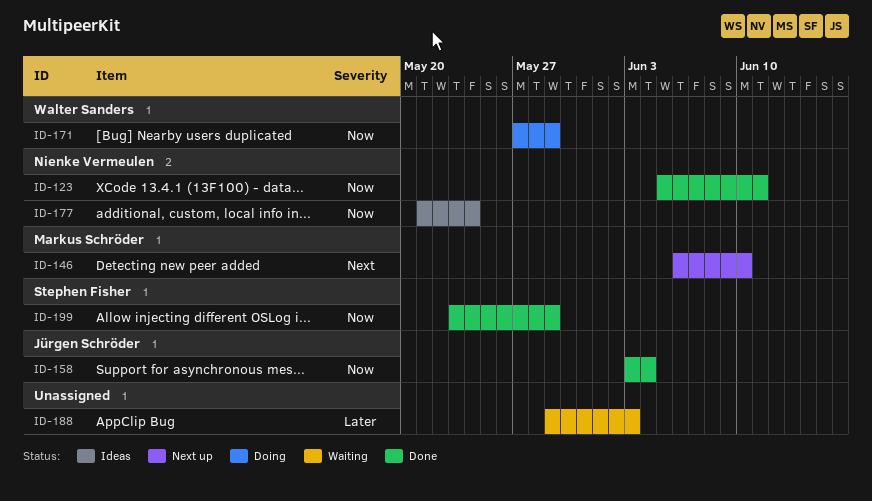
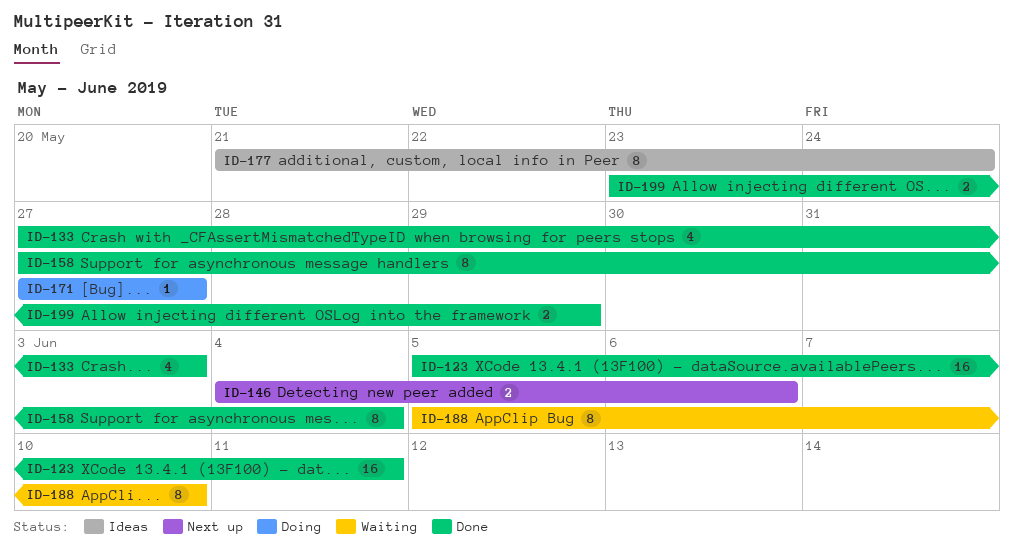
ID-133: none -> present
ID-146, start: Jun 6 -> Jun 4
ID-146, due: Jun 10 -> Jun 6
ID-158, start: Jun 3 -> May 27
ID-171, due: May 29 -> May 27
ID-188, start: May 29 -> Jun 5
ID-188, due: Jun 3 -> Jun 10

